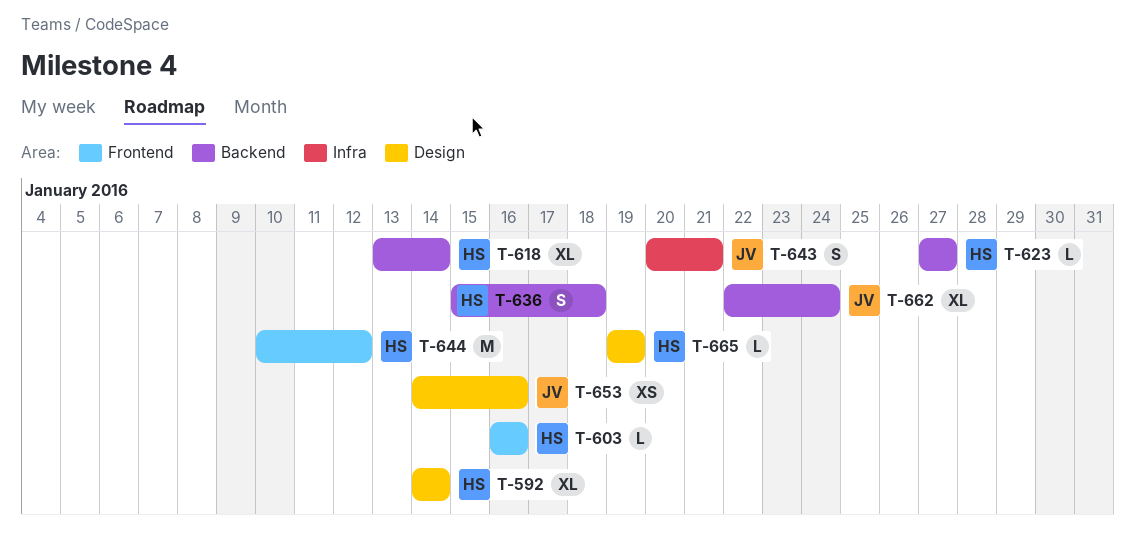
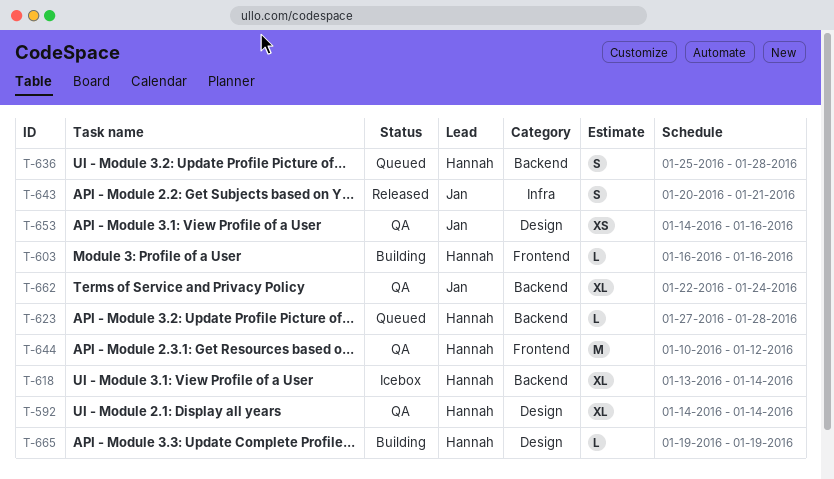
T-623, due: Jan 27 -> Jan 28
T-636, start: Jan 15 -> Jan 25
T-636, due: Jan 18 -> Jan 28

